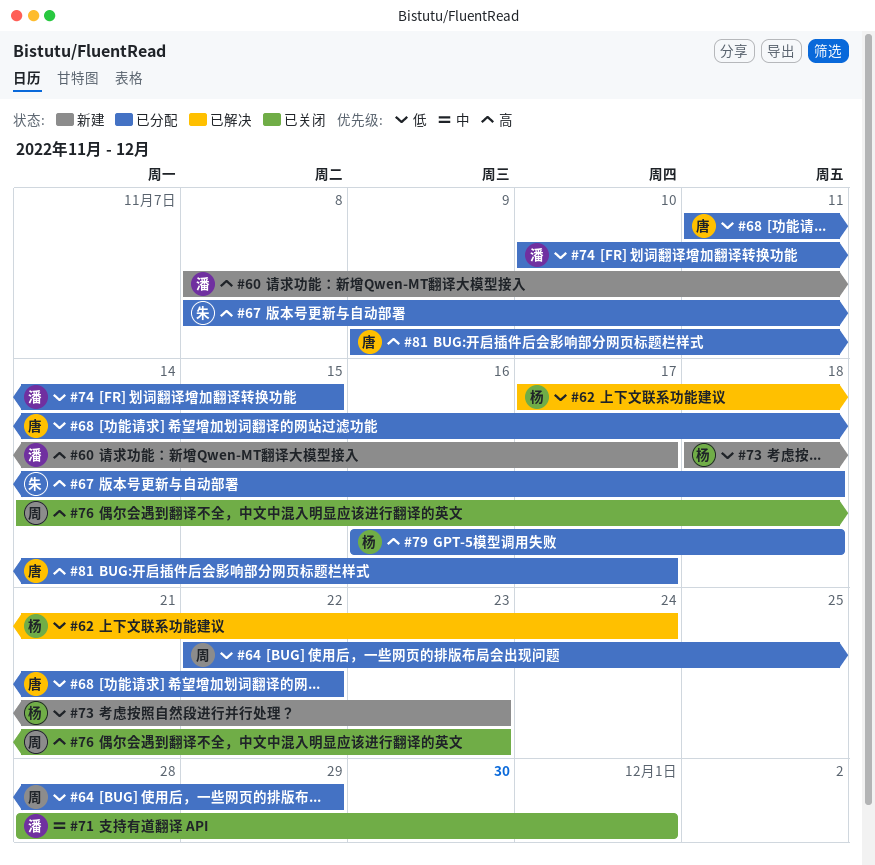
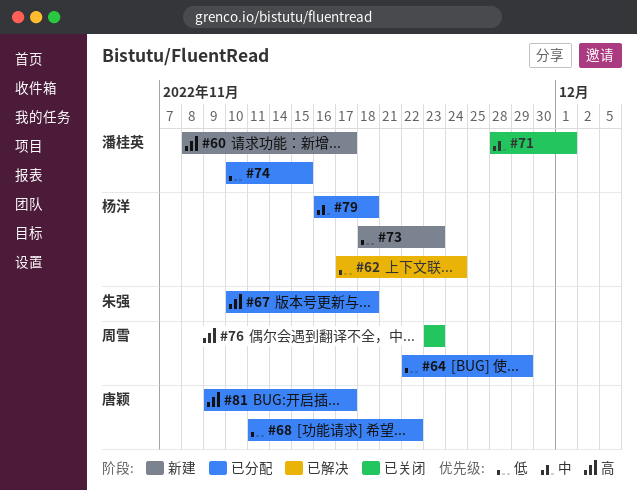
#67, start: Nov 8 -> Nov 10
#76, start: Nov 14 -> Nov 23
#79, priority: 高 -> 中

